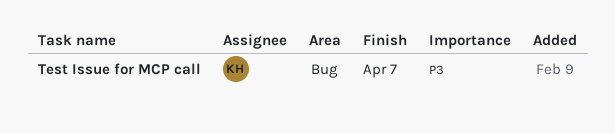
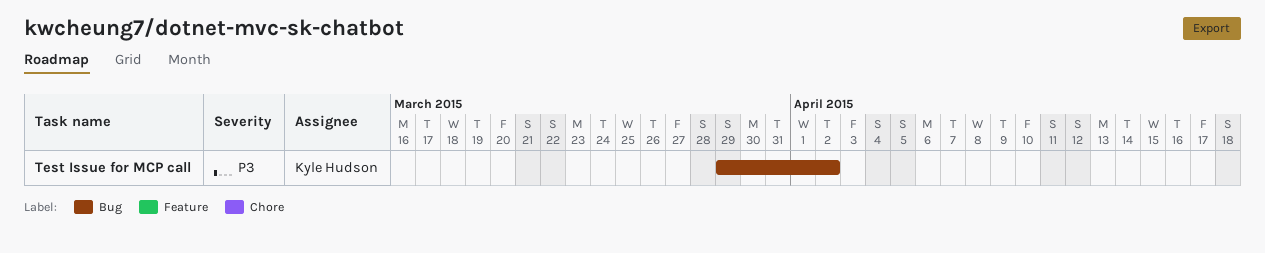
Test Issue for MCP call, due: Apr 7 -> Apr 2

